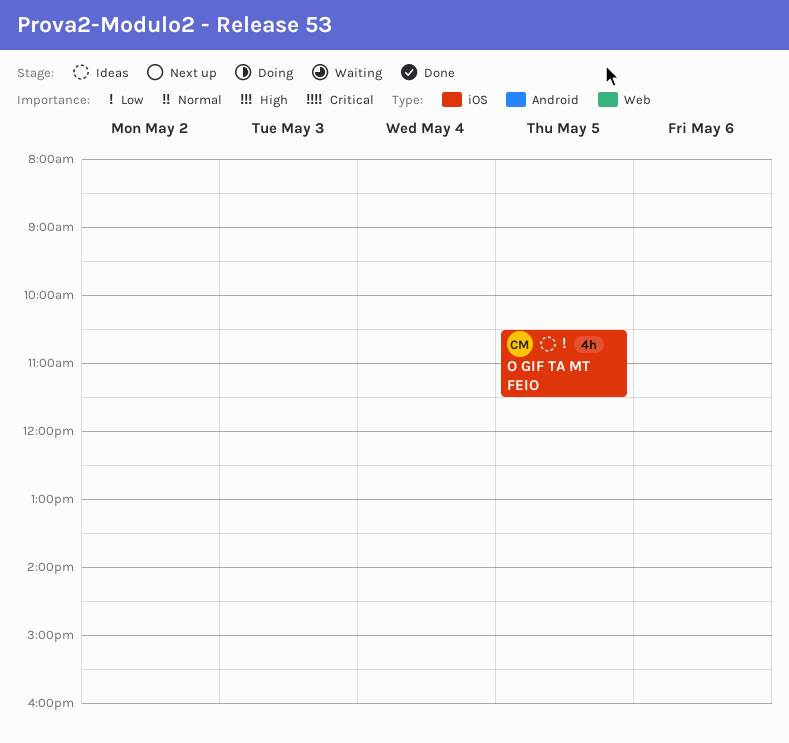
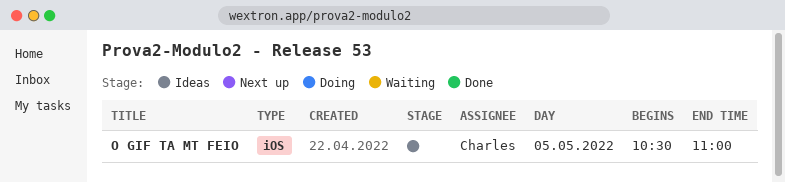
O GIF TA MT FEIO, ends: 11:30 -> 11:00

